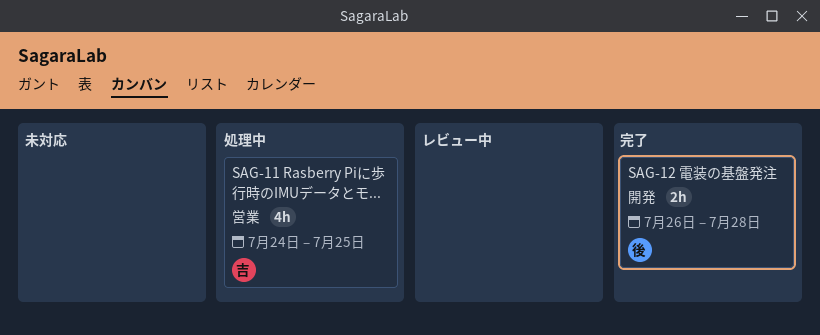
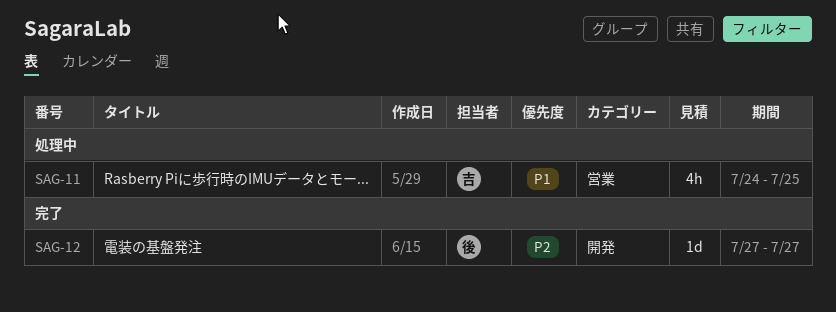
SAG-12, estimate: 2h -> 1d
SAG-12, start: Jul 26 -> Jul 27
SAG-12, due: Jul 28 -> Jul 27

